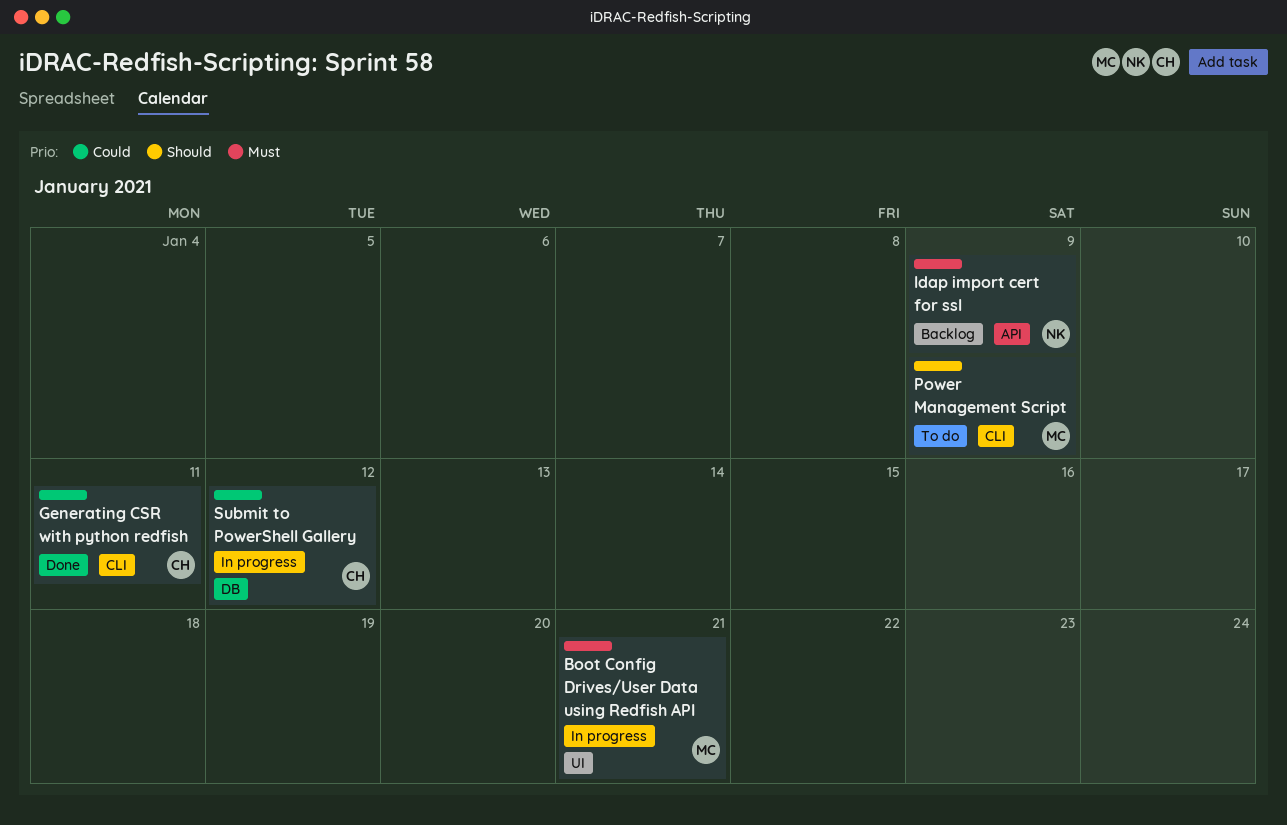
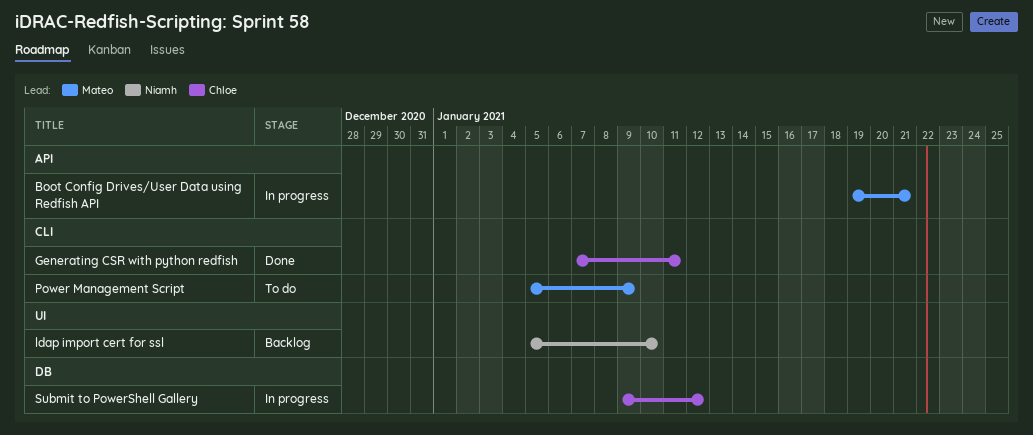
Boot Config Drives/User Data using Redfish API, label: UI -> API
ldap import cert for ssl, label: API -> UI
ldap import cert for ssl, due: Jan 9 -> Jan 10

